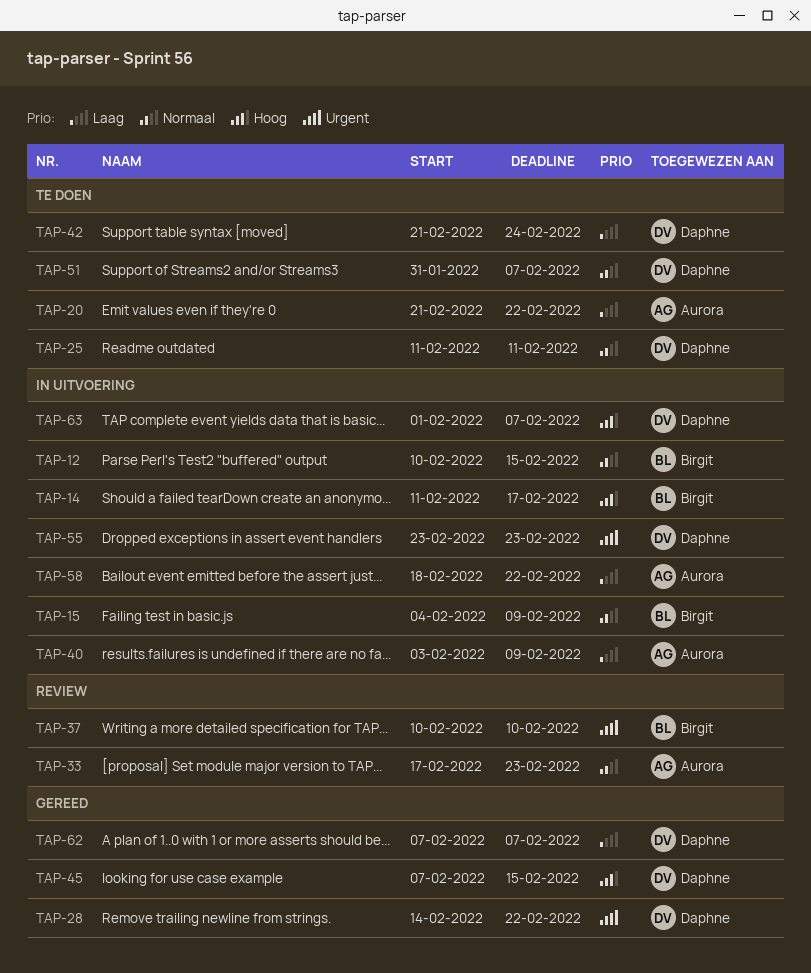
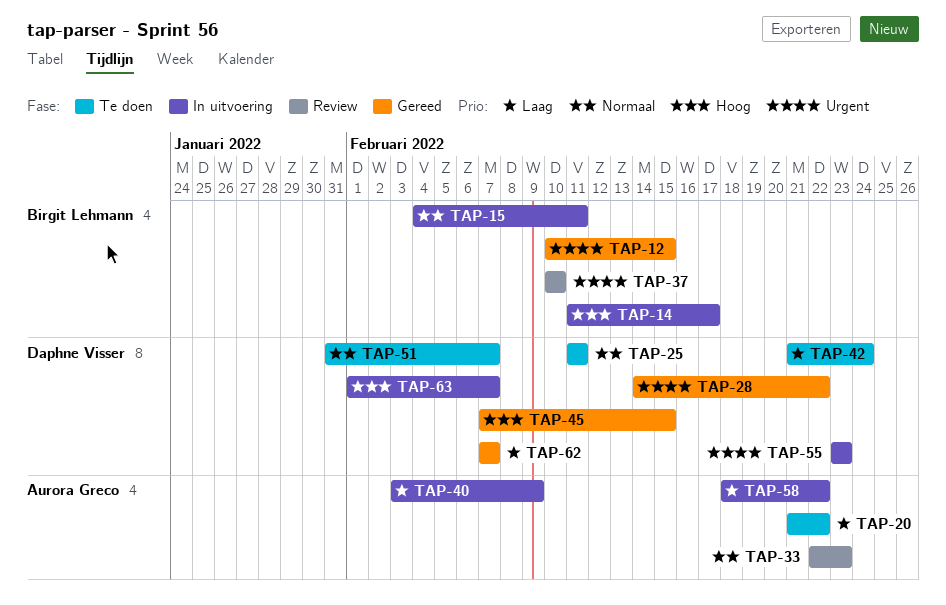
TAP-12, status: In uitvoering -> Gereed
TAP-12, priority: Normaal -> Urgent
TAP-15, due: Feb 9 -> Feb 11
TAP-33, start: Feb 17 -> Feb 22

